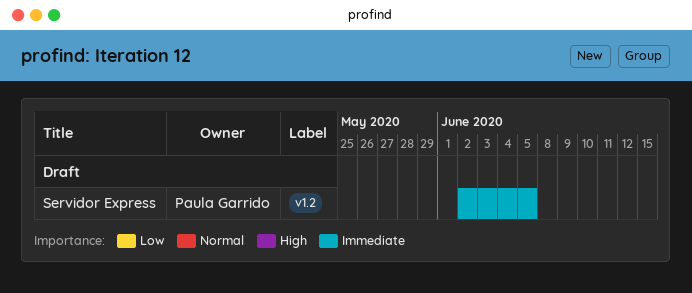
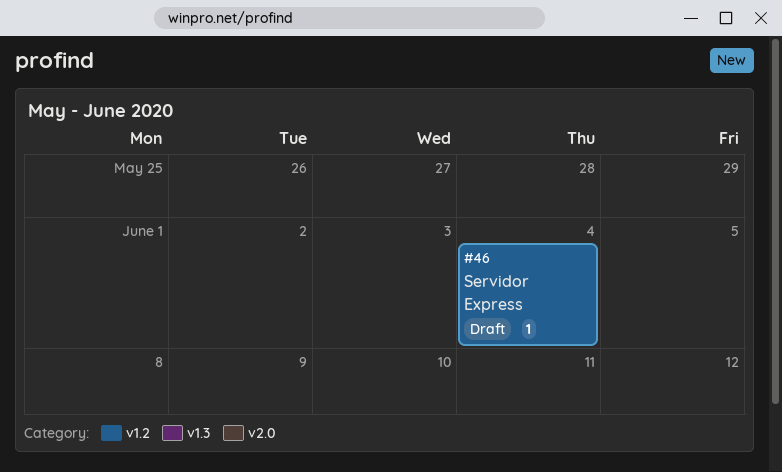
Servidor Express, due: Jun 5 -> Jun 4

